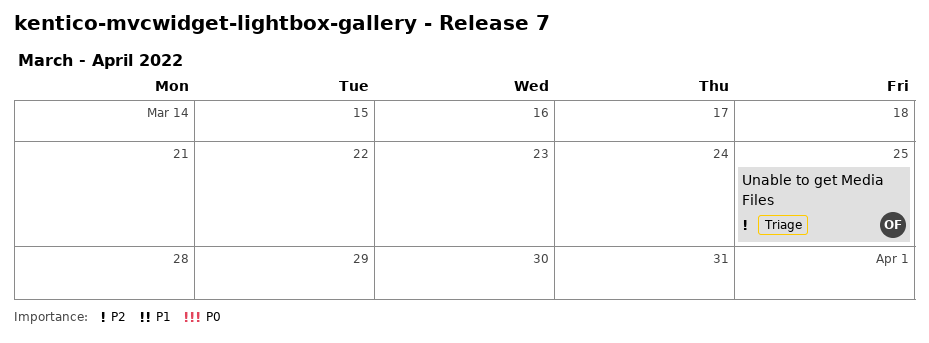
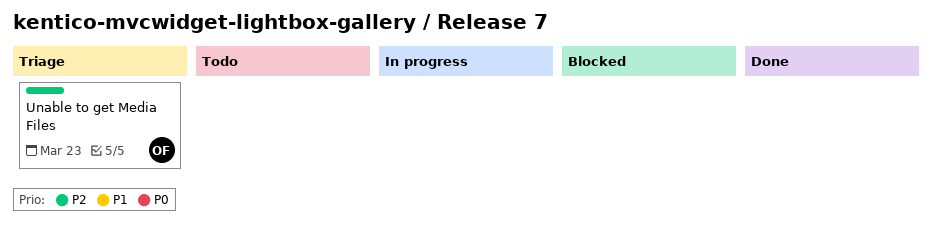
Unable to get Media Files, due: Mar 25 -> Mar 23

